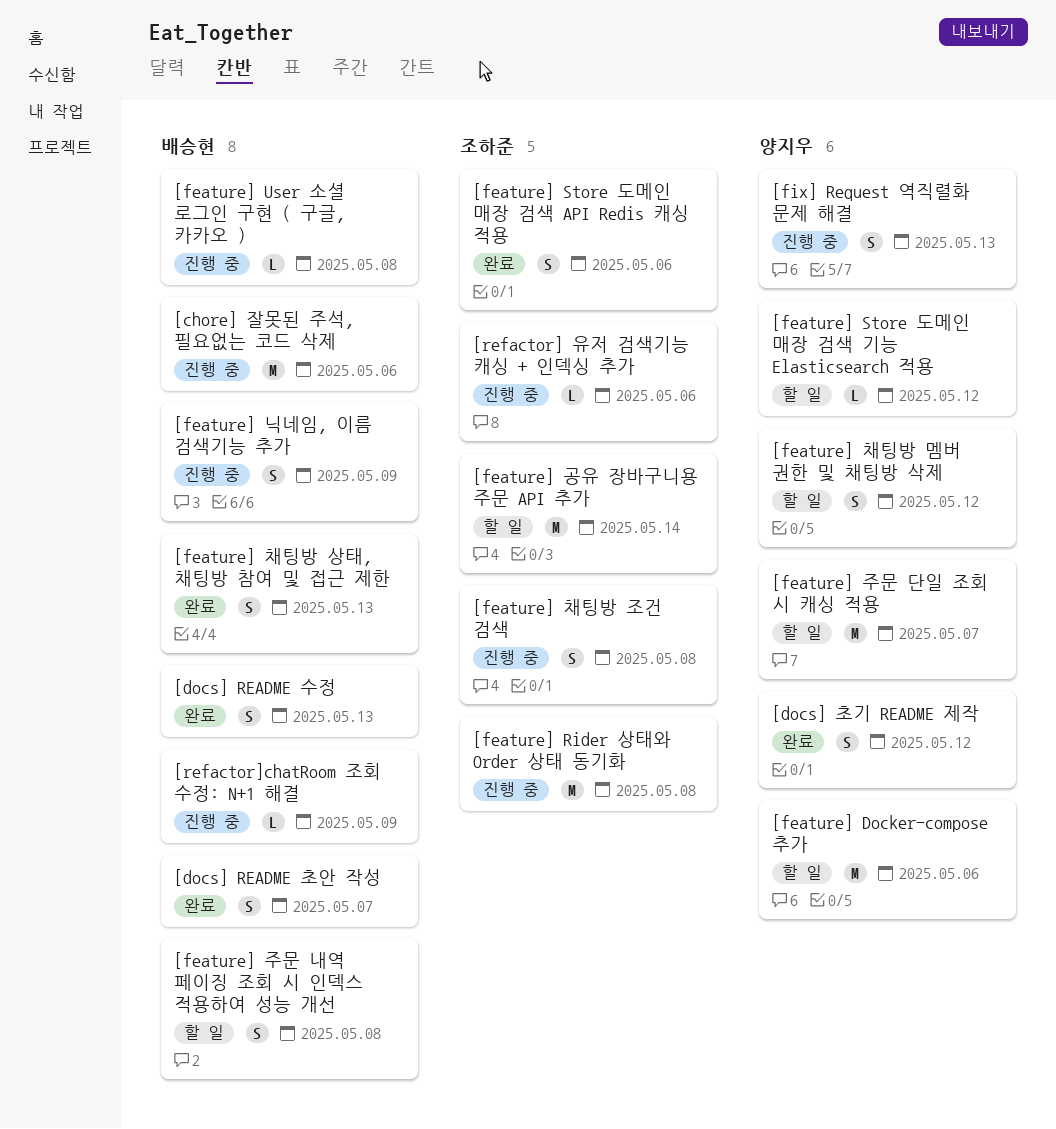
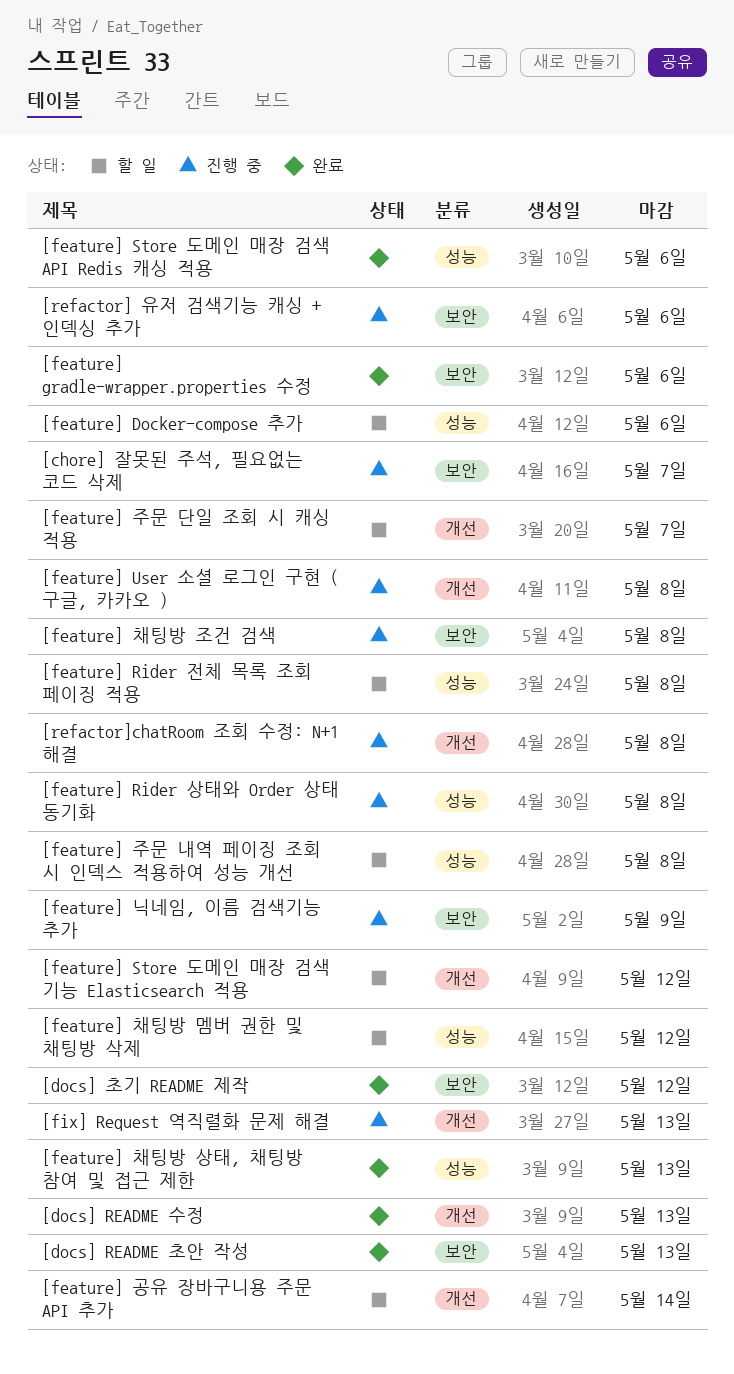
[chore] 잘못된 주석, 필요없는 코드 삭제, due: May 6 -> May 7
[docs] README 초안 작성, due: May 7 -> May 13
[feature] gradle-wrapper.properties 수정: none -> present
[feature] Rider 전체 목록 조회 페이징 적용: none -> present
[refactor]chatRoom 조회 수정: N+1 해결, due: May 9 -> May 8

